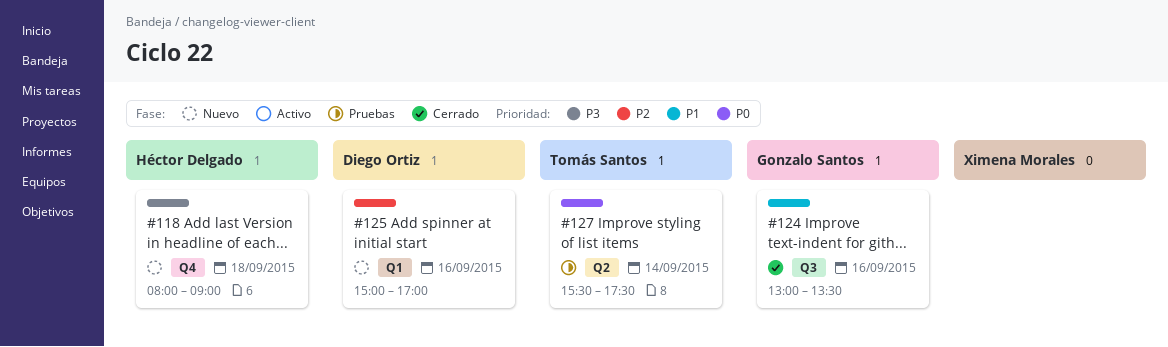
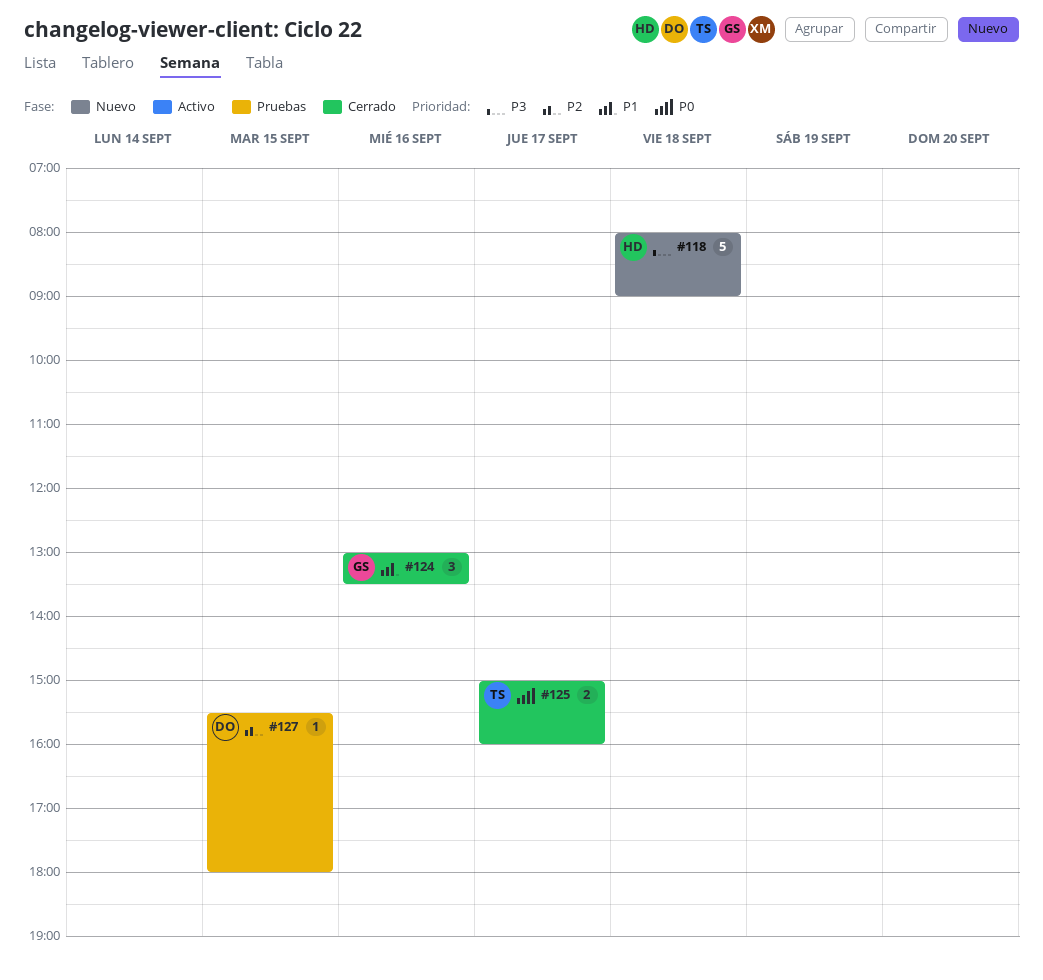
#125, status: Nuevo -> Cerrado
#125, owner: Diego Ortiz -> Tomás Santos
#125, priority: P2 -> P0
#125, day: Sep 16 -> Sep 17
#125, ends: 17:00 -> 16:00
#127, owner: Tomás Santos -> Diego Ortiz
#127, priority: P0 -> P2
#127, day: Sep 14 -> Sep 15
#127, ends: 17:30 -> 18:00

